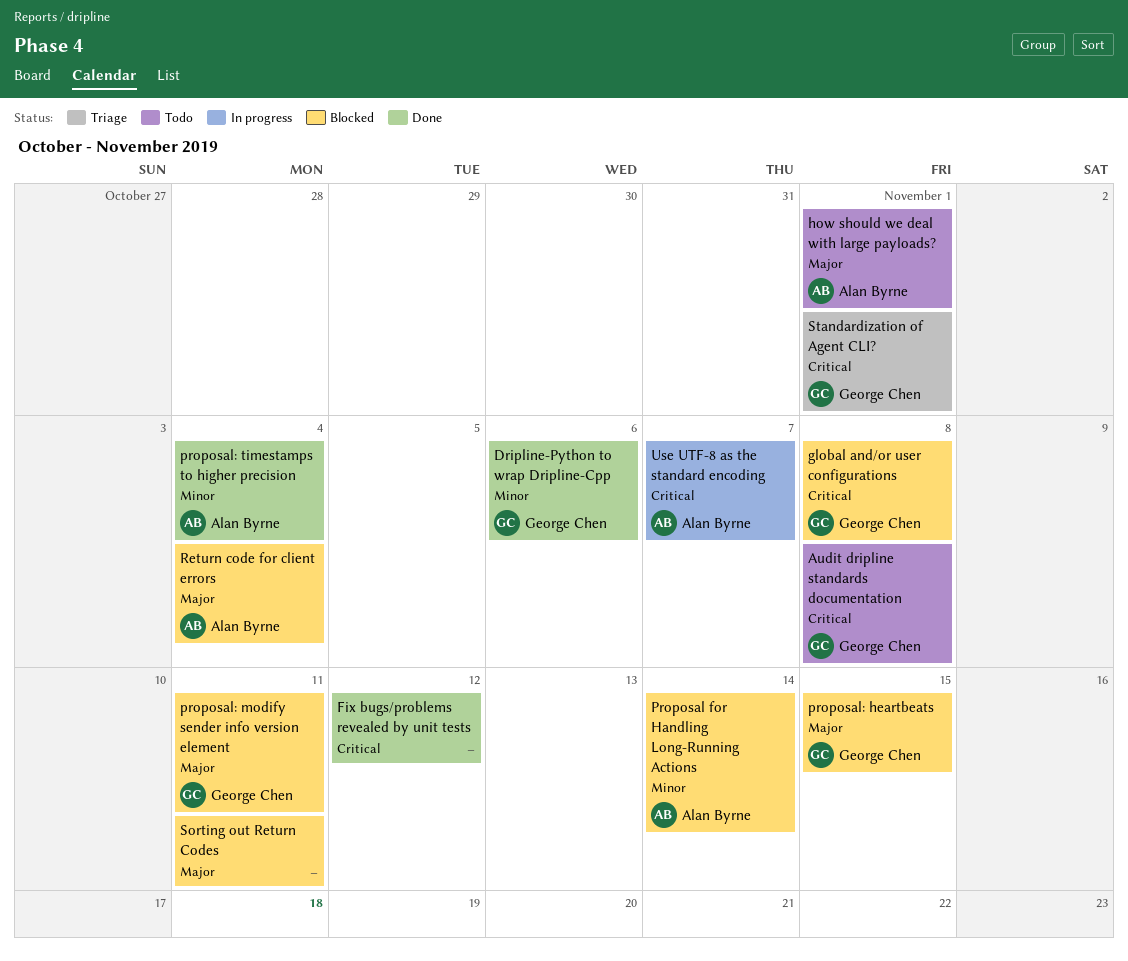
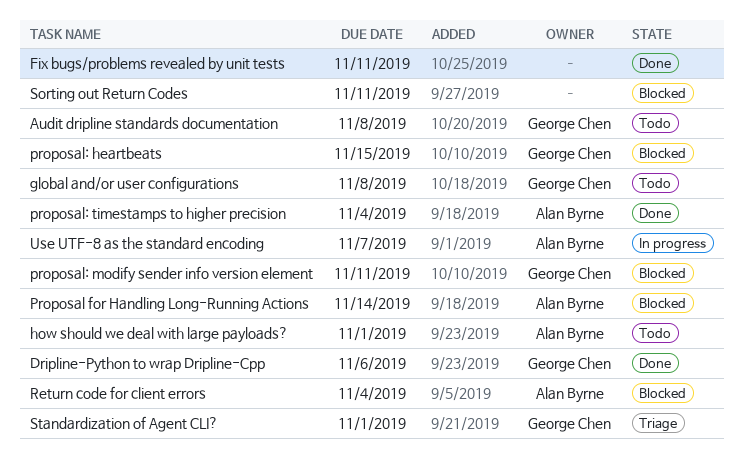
Fix bugs/problems revealed by unit tests, due: Nov 12 -> Nov 11
global and/or user configurations, status: Blocked -> Todo

